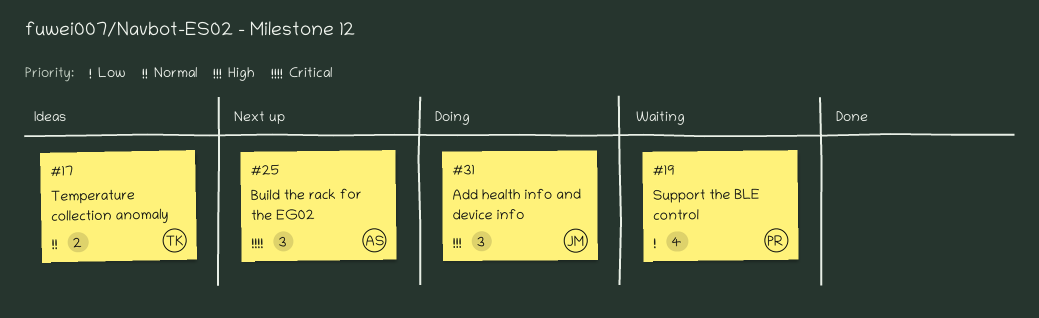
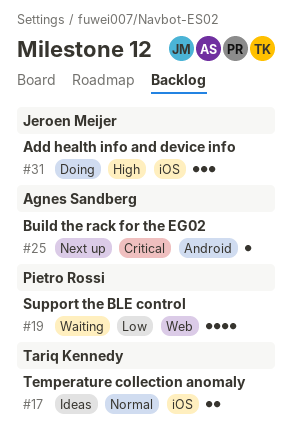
#25, estimate: 3 -> 1

